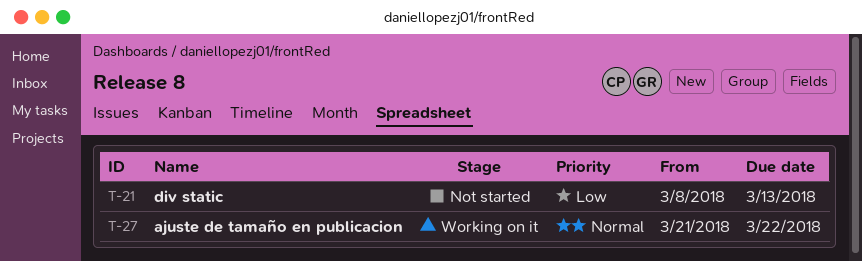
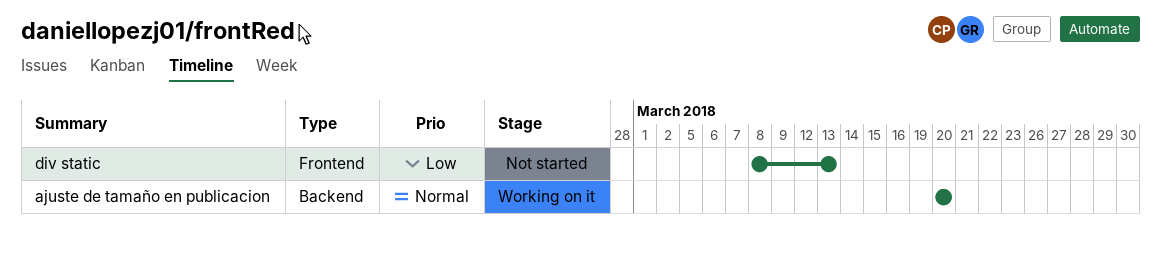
ajuste de tamaño en publicacion, start: Mar 21 -> Mar 20
ajuste de tamaño en publicacion, due: Mar 22 -> Mar 20

